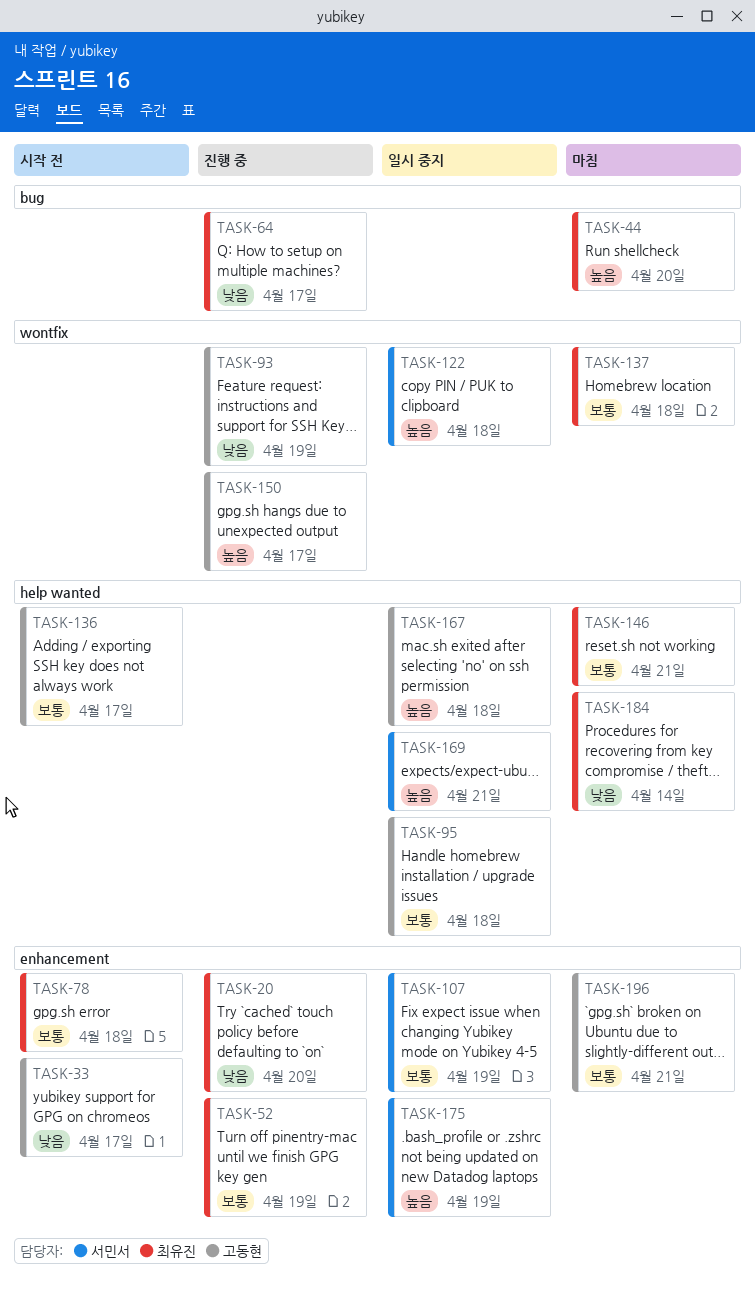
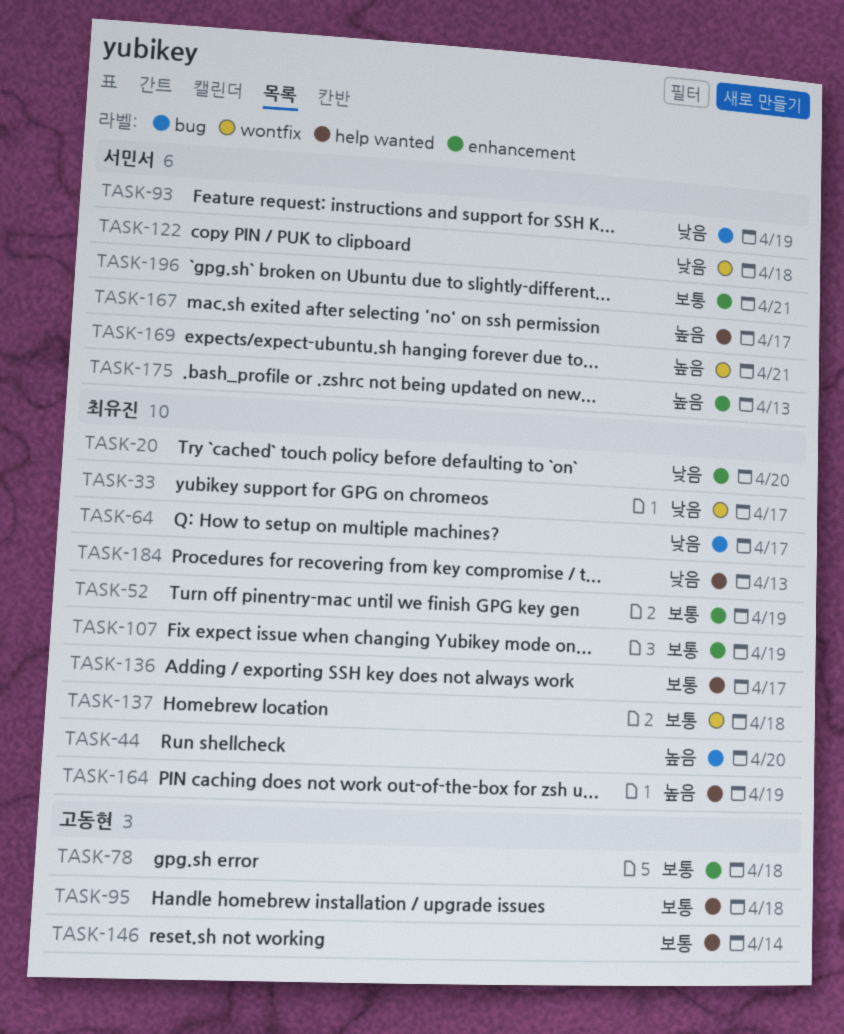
TASK-33, owner: 고동현 -> 최유진
TASK-33, label: enhancement -> wontfix
TASK-78, owner: 최유진 -> 고동현
TASK-93, owner: 고동현 -> 서민서
TASK-93, label: wontfix -> bug
TASK-107, owner: 서민서 -> 최유진
TASK-122, priority: 높음 -> 낮음
TASK-136, owner: 고동현 -> 최유진
TASK-146, owner: 최유진 -> 고동현
TASK-146, due: Apr 21 -> Apr 14
TASK-150: present -> none
TASK-164: none -> present
TASK-167, owner: 고동현 -> 서민서
TASK-167, due: Apr 18 -> Apr 17
TASK-169, label: help wanted -> wontfix
TASK-175, due: Apr 19 -> Apr 13
TASK-184, due: Apr 14 -> Apr 13
TASK-196, owner: 고동현 -> 서민서

